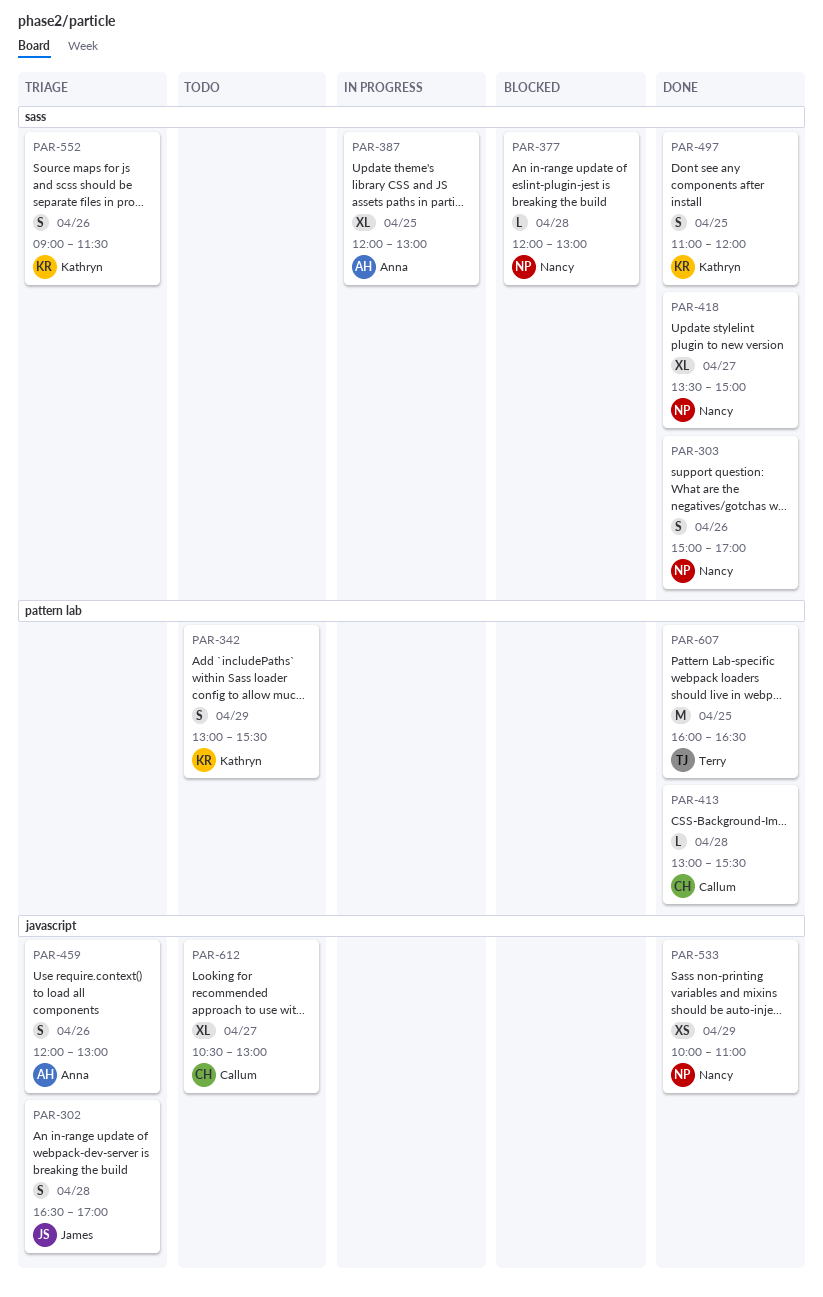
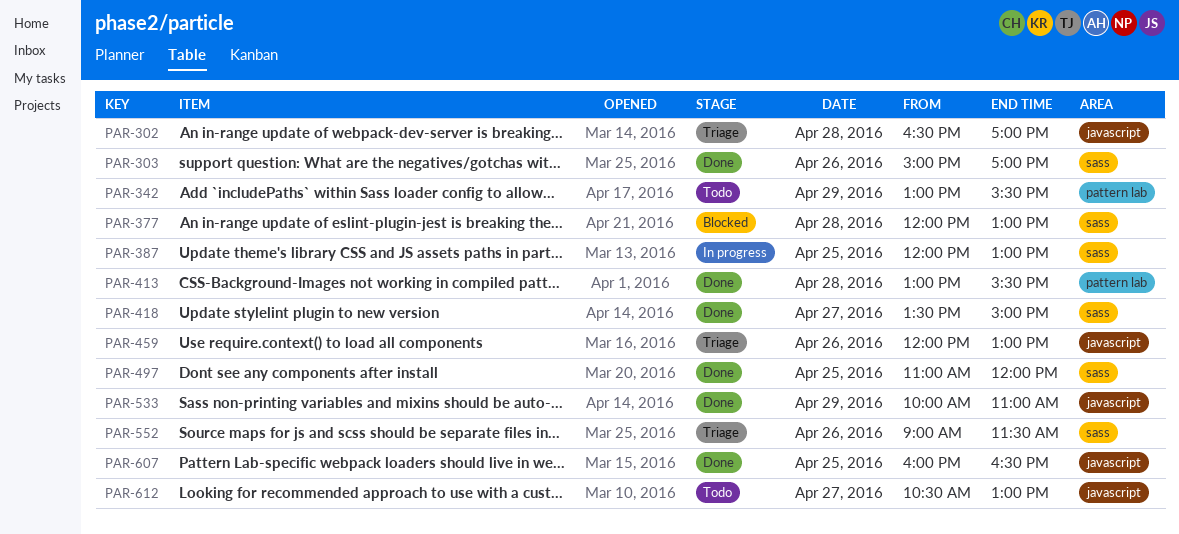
PAR-607, label: pattern lab -> javascript

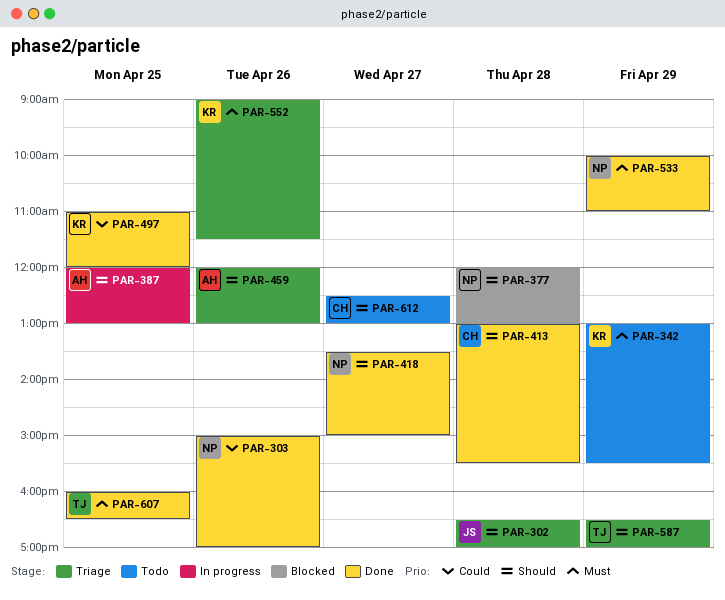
PAR-587: none -> present
PAR-612, begins: 10:30 -> 12:30

